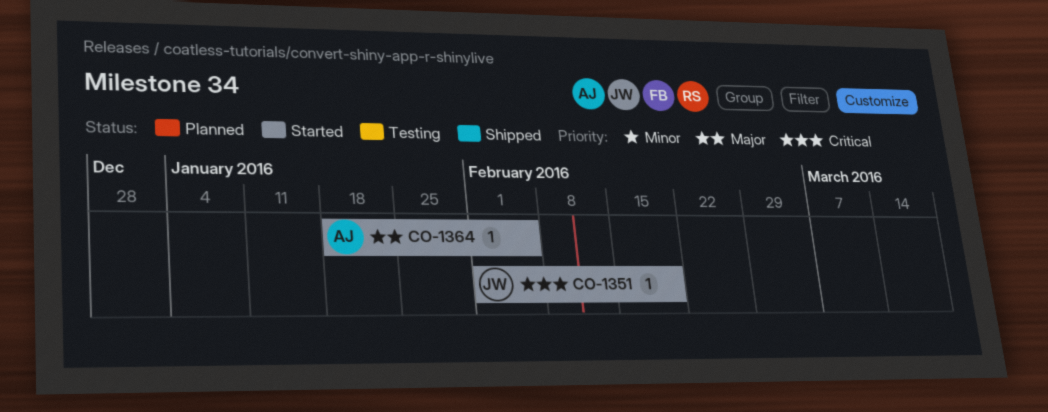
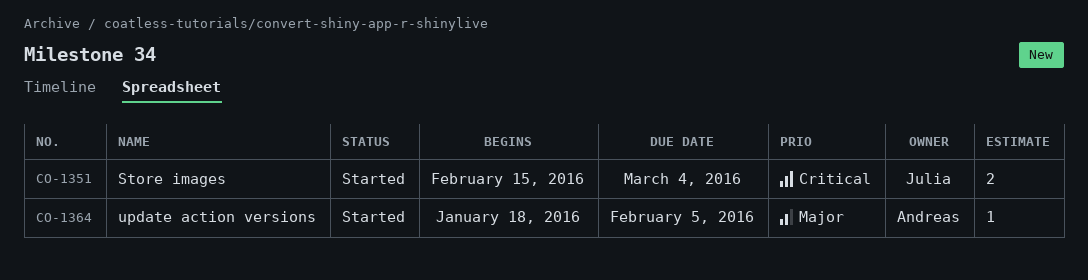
CO-1351, estimate: 1 -> 2
CO-1351, start: Feb 1 -> Feb 15
CO-1351, due: Feb 19 -> Mar 4

